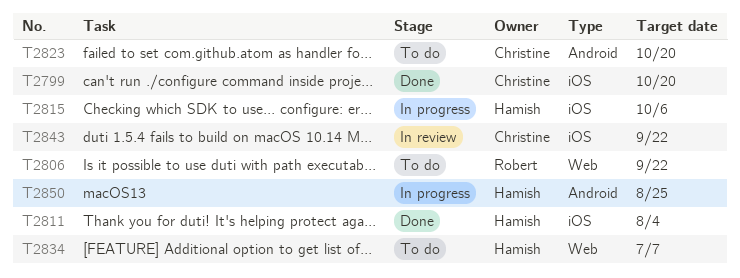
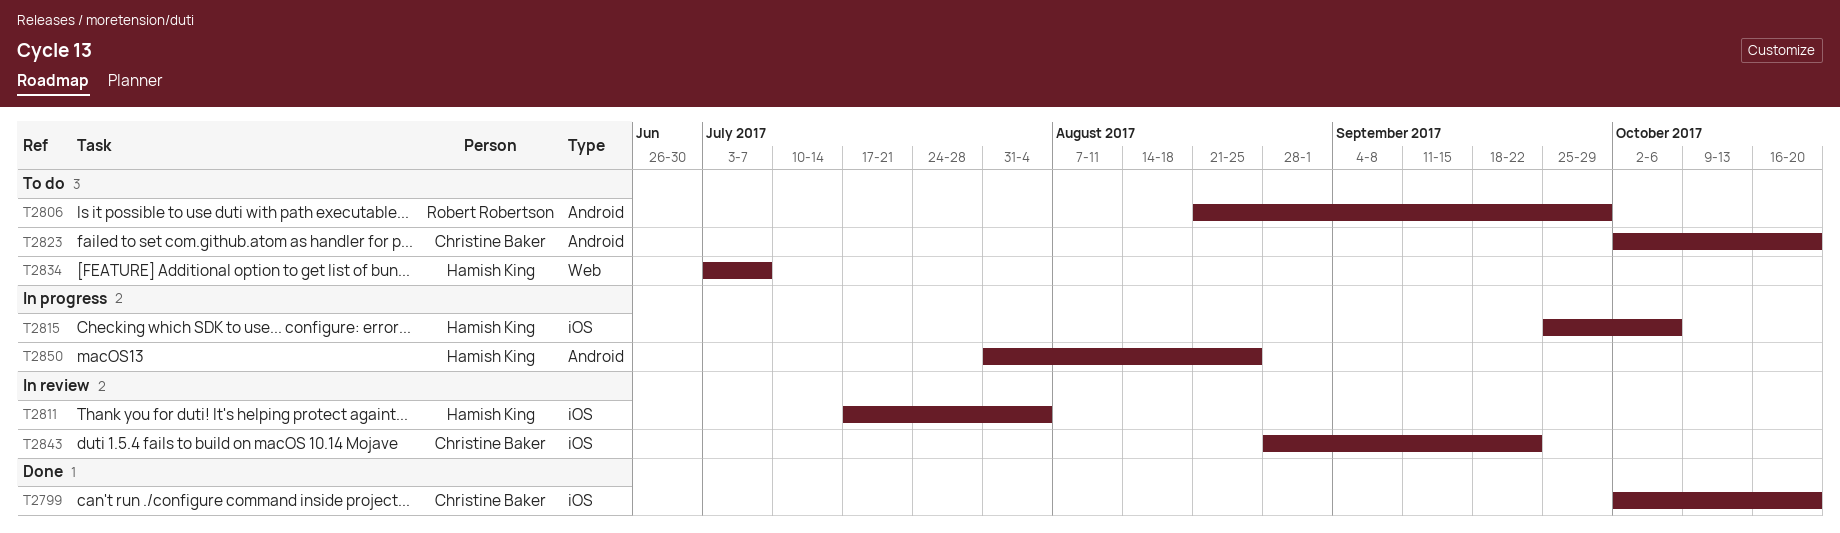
T2806, label: Web -> Android
T2806, due: Sep 22 -> Sep 29
T2811, status: Done -> In review

